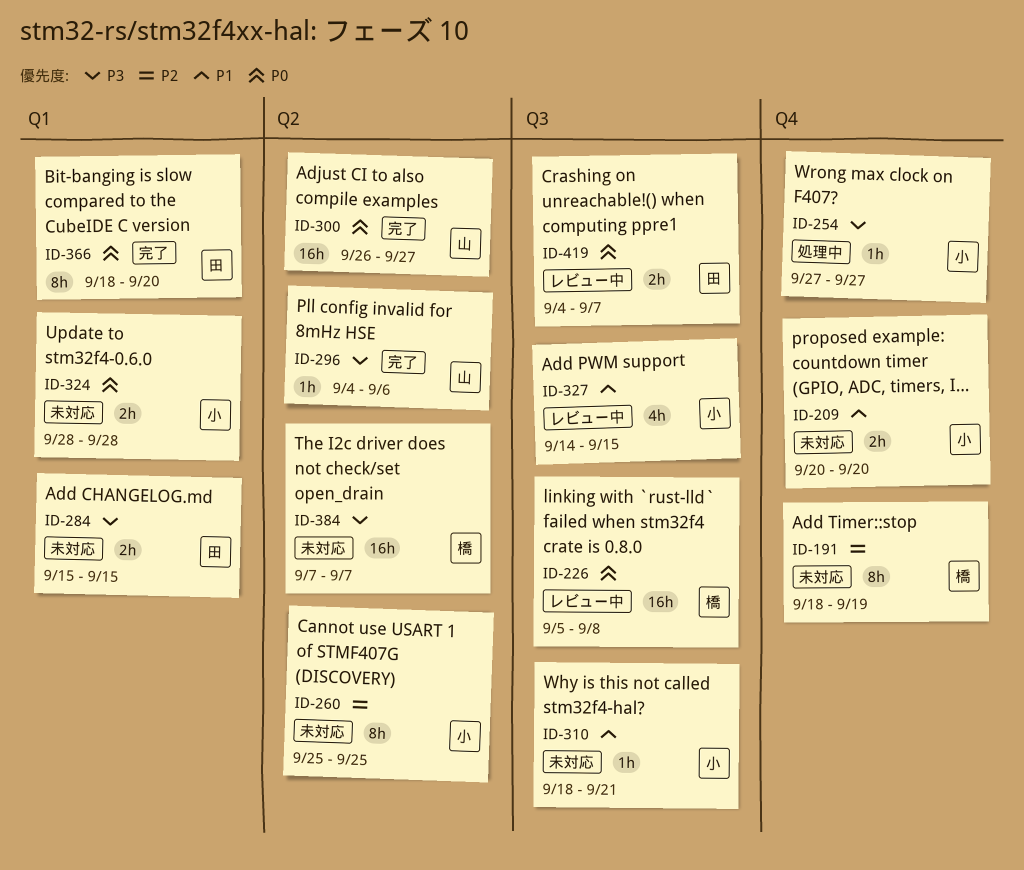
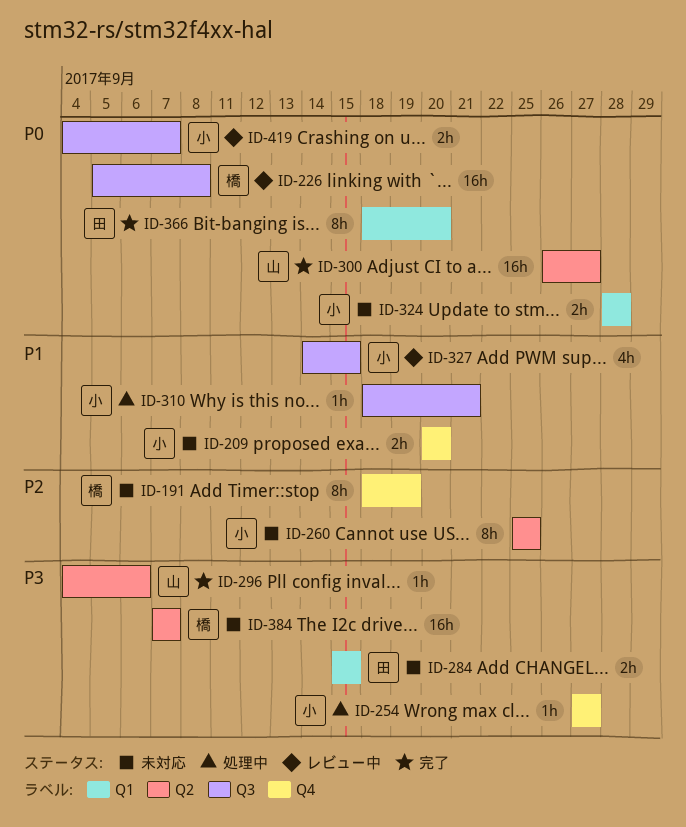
ID-310, status: 未対応 -> 処理中
ID-419, owner: 田 -> 小

